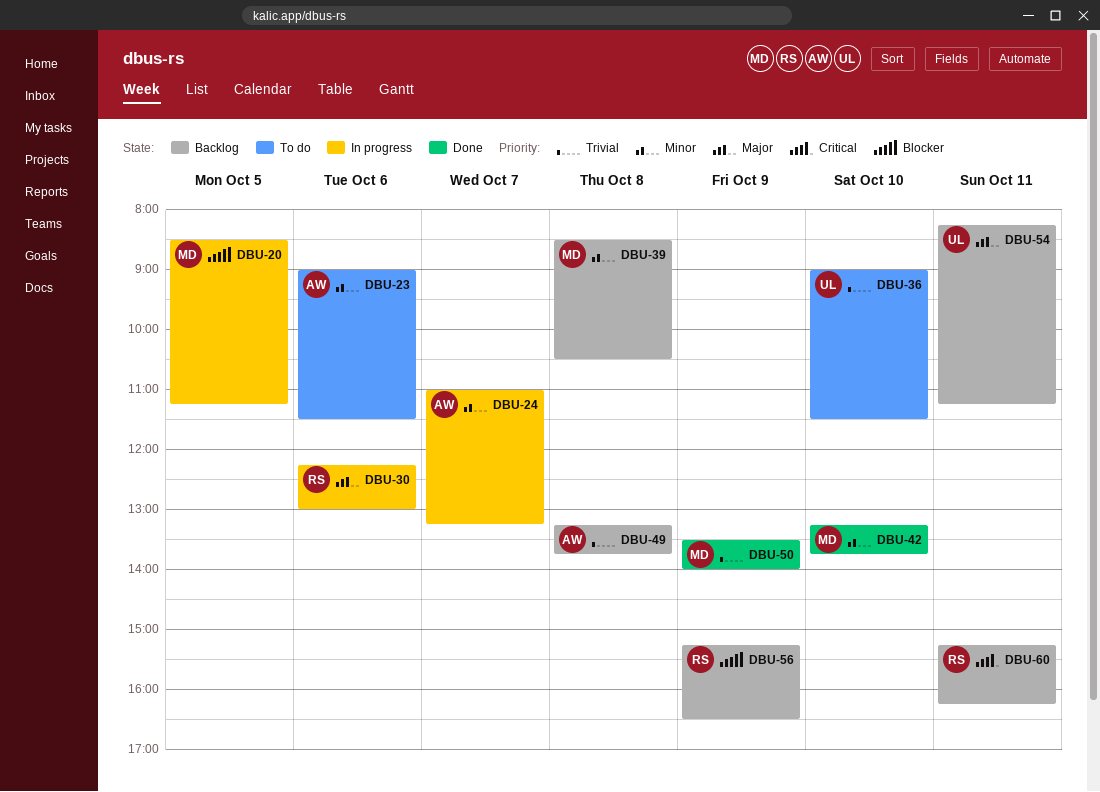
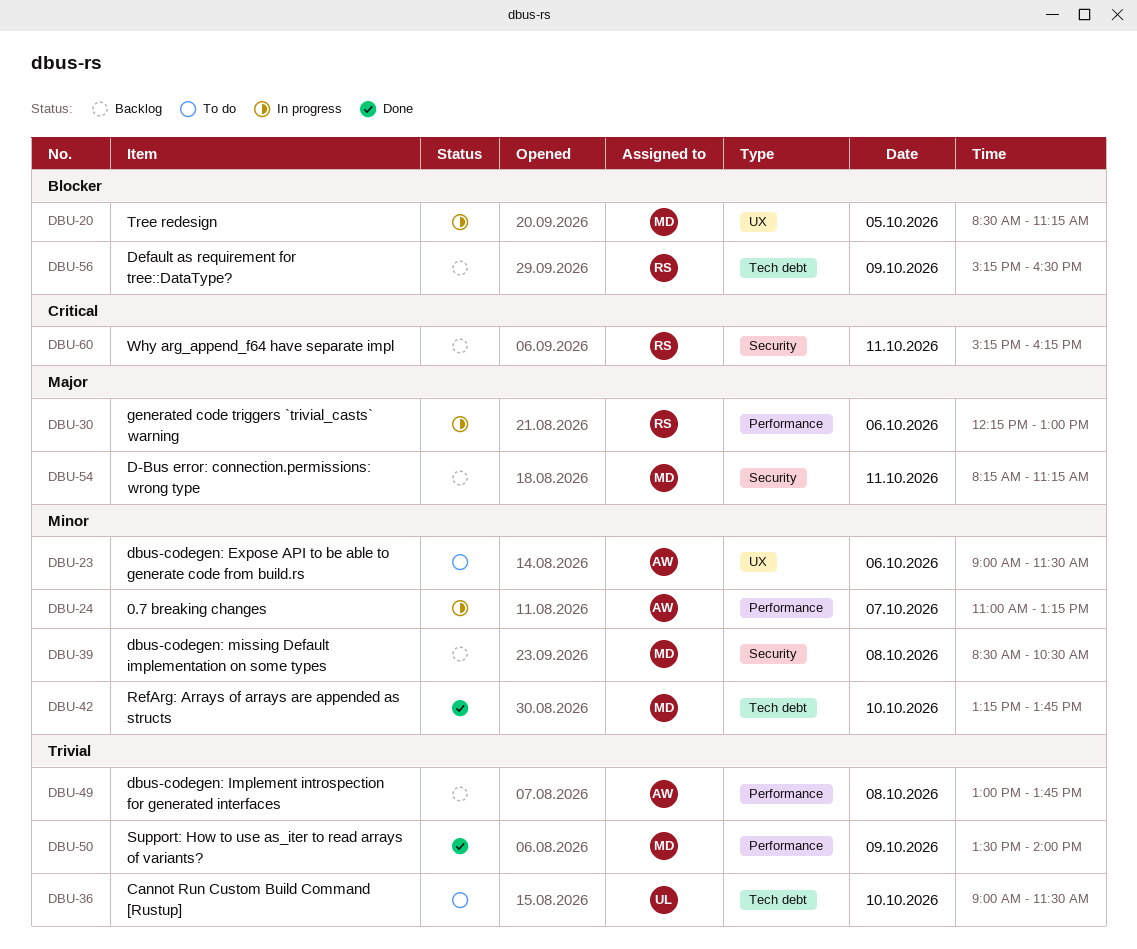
DBU-49, begins: 13:15 -> 13:00
DBU-54, owner: UL -> MD

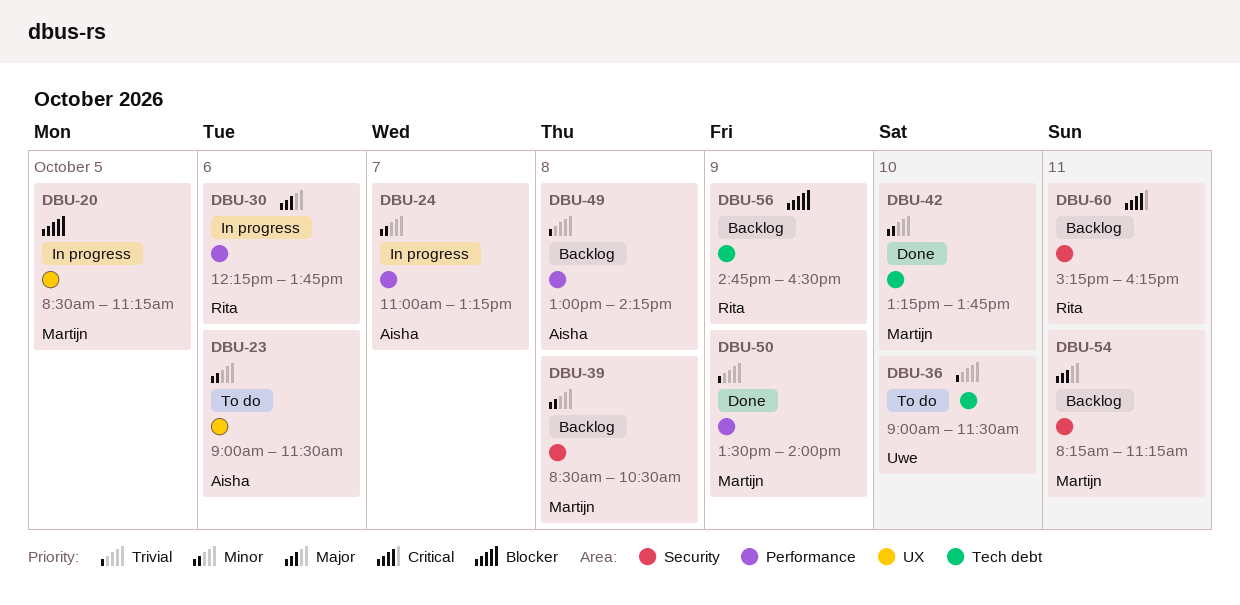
DBU-30, ends: 13:00 -> 13:45
DBU-49, ends: 13:45 -> 14:15
DBU-56, begins: 15:15 -> 14:45

